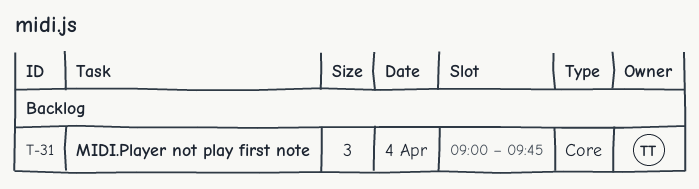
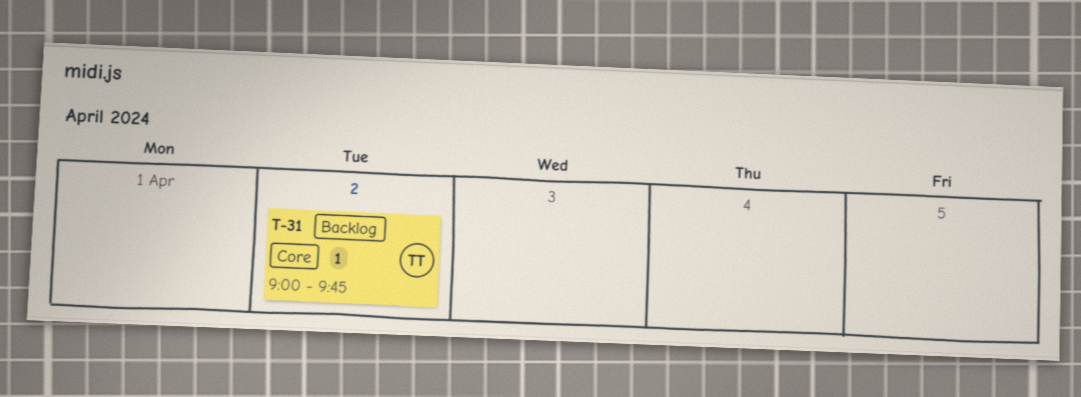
T-31, estimate: 3 -> 1
T-31, day: Apr 4 -> Apr 2

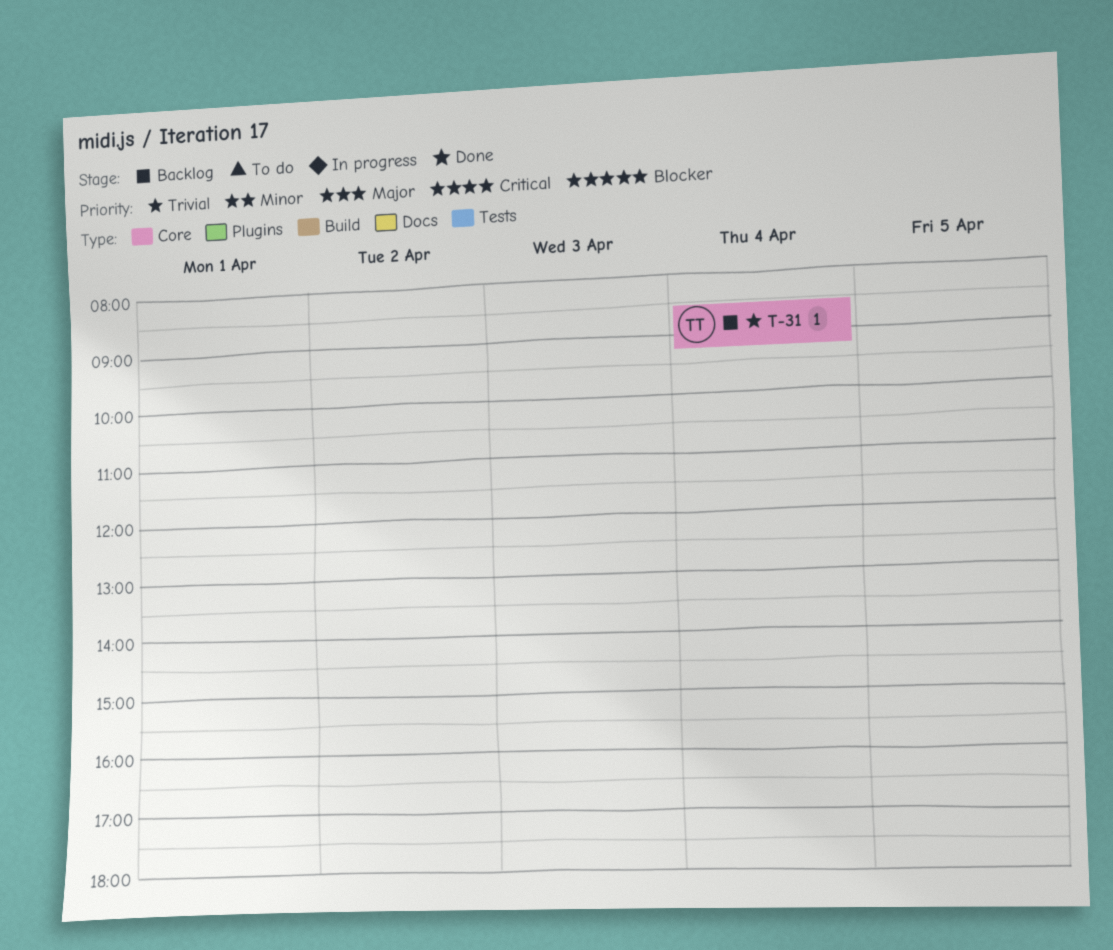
T-31, day: Apr 2 -> Apr 4
T-31, begins: 09:00 -> 08:30
T-31, ends: 09:45 -> 09:15

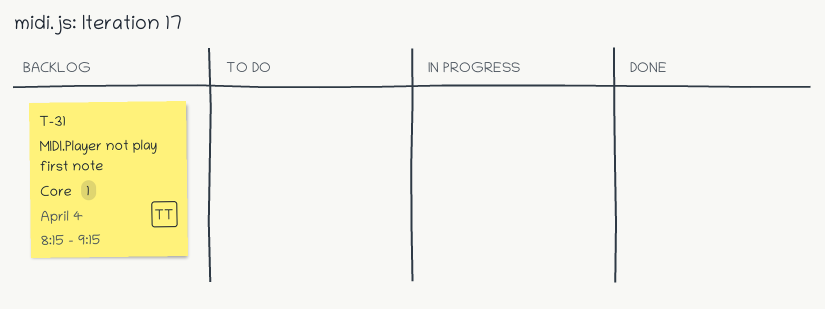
T-31, begins: 08:30 -> 08:15

